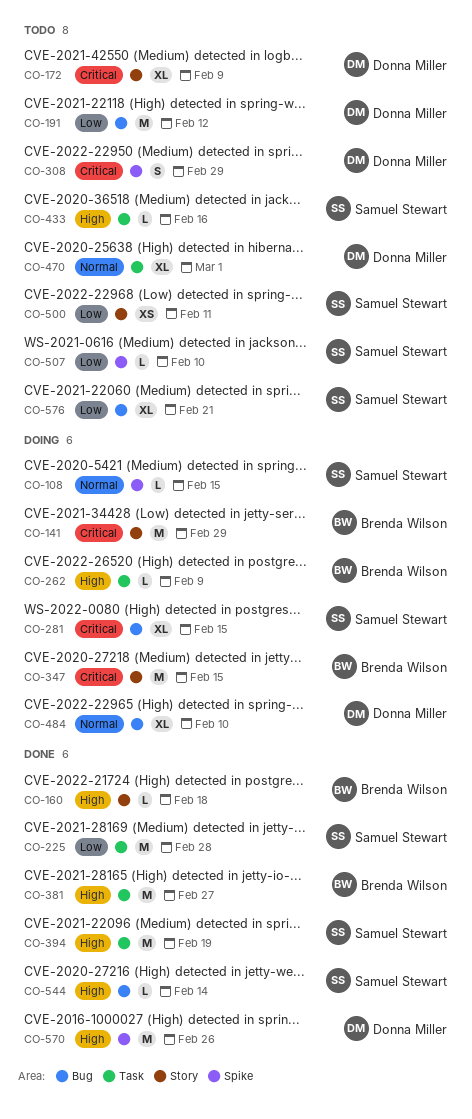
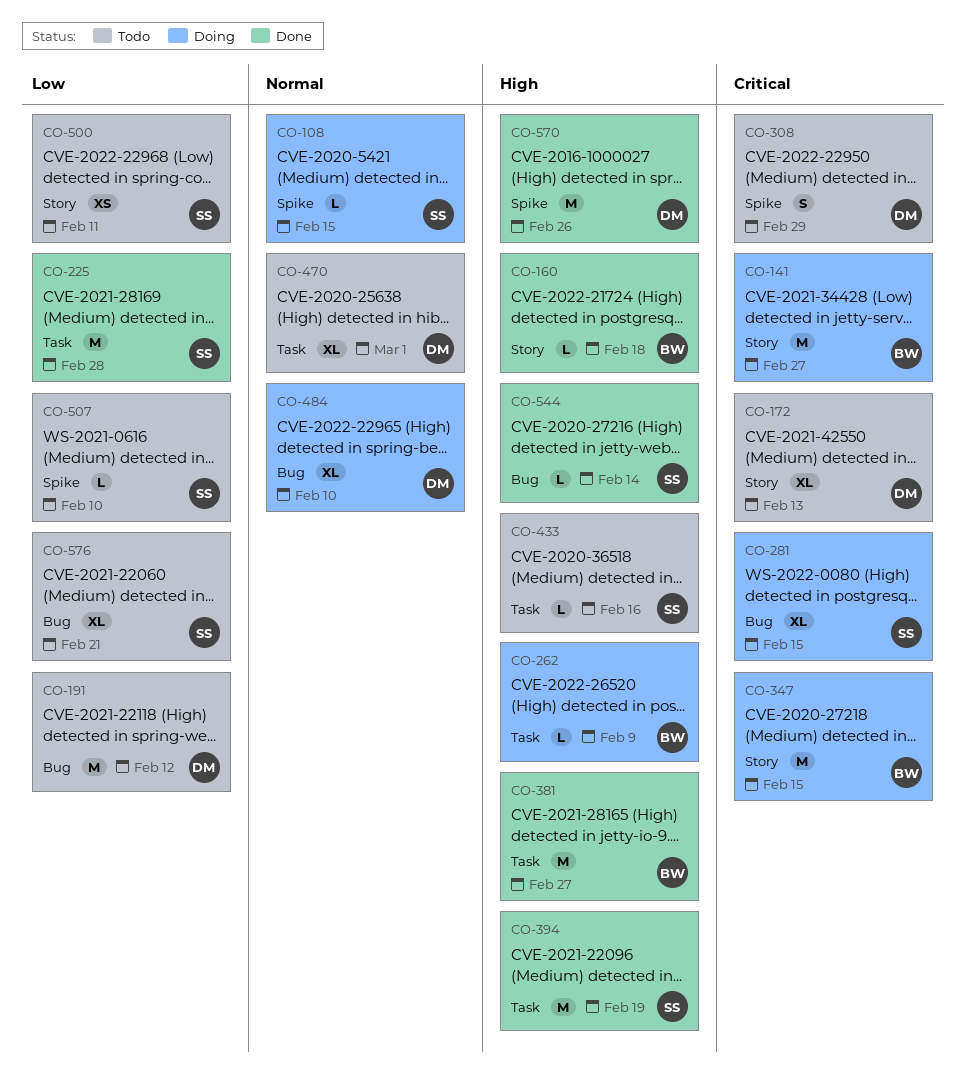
CO-141, due: Feb 29 -> Feb 27
CO-172, due: Feb 9 -> Feb 13

